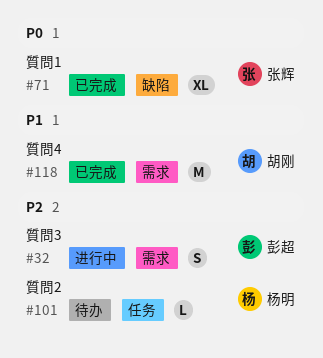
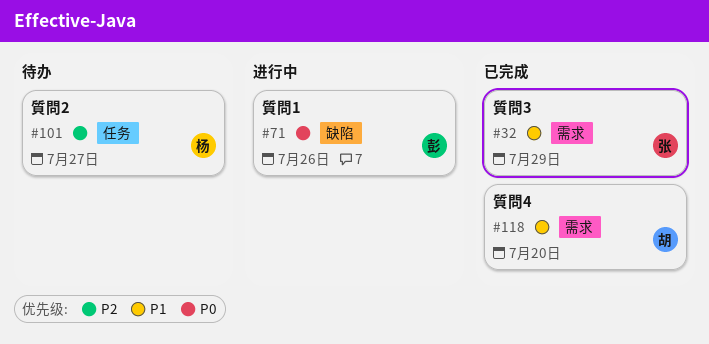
#32, status: 进行中 -> 已完成
#32, owner: 彭超 -> 张辉
#32, priority: P2 -> P1
#71, status: 已完成 -> 进行中
#71, owner: 张辉 -> 彭超

